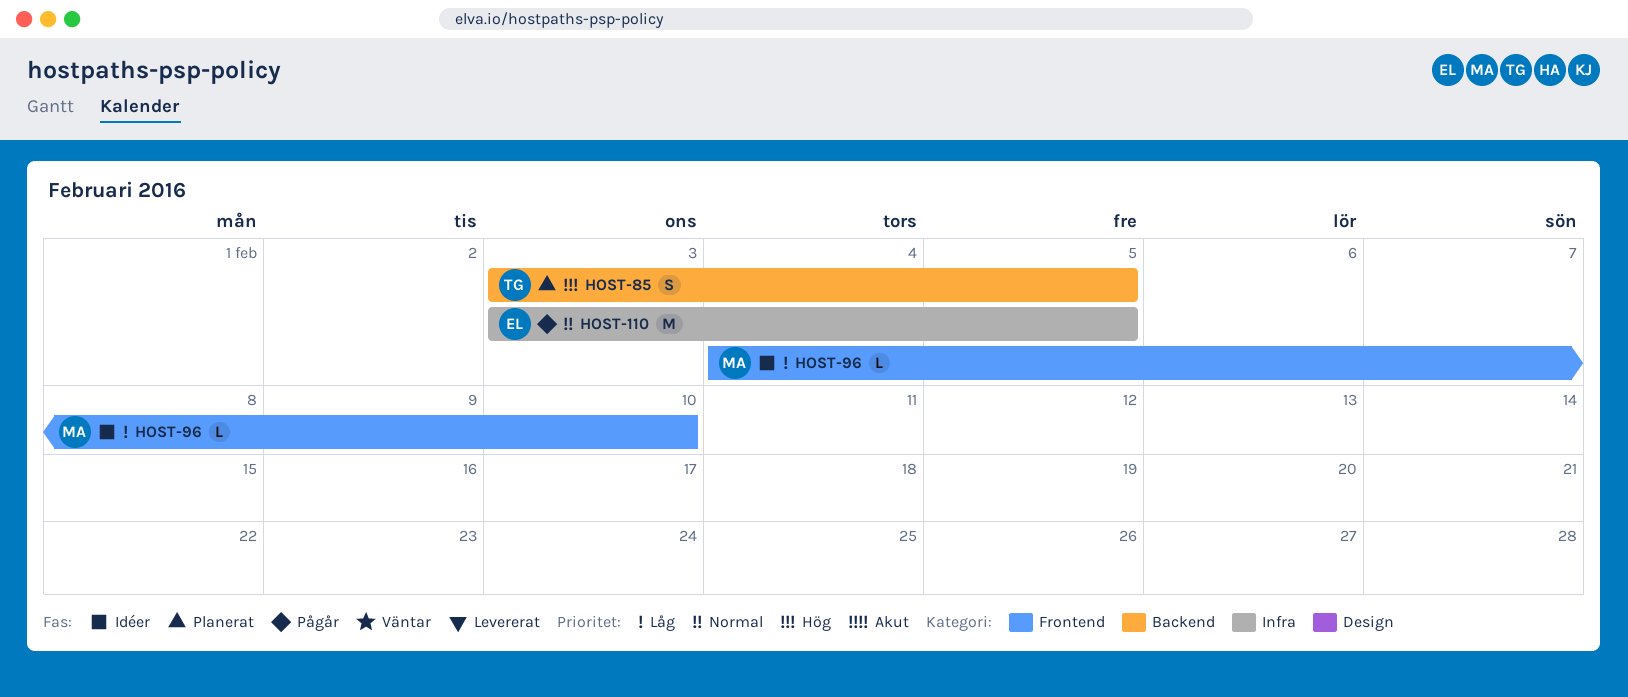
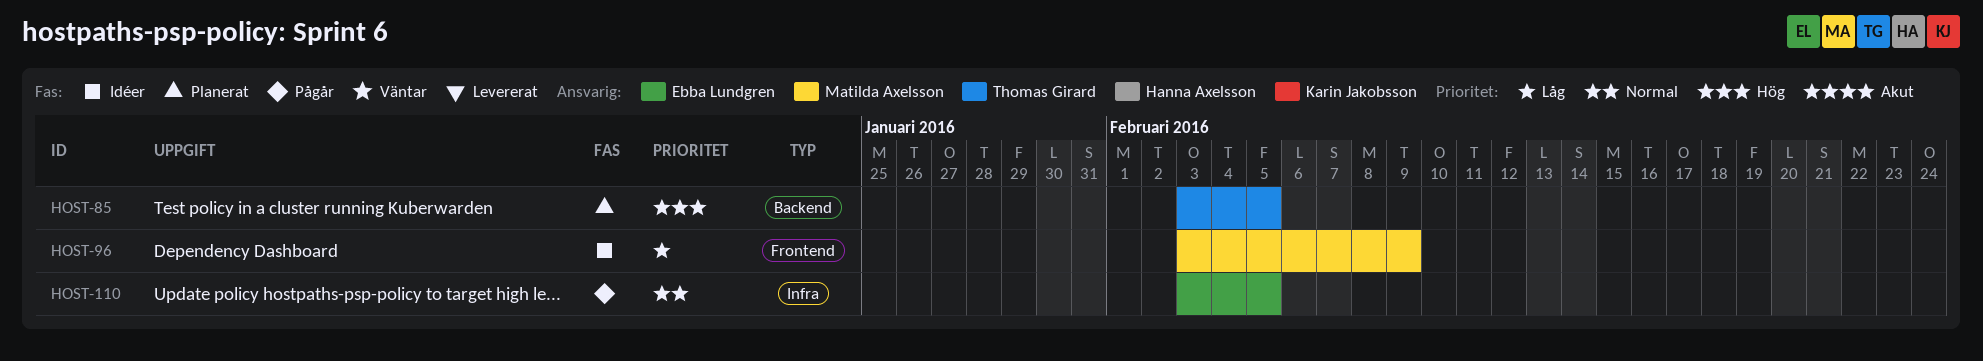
HOST-96, start: Feb 4 -> Feb 3
HOST-96, due: Feb 10 -> Feb 9

